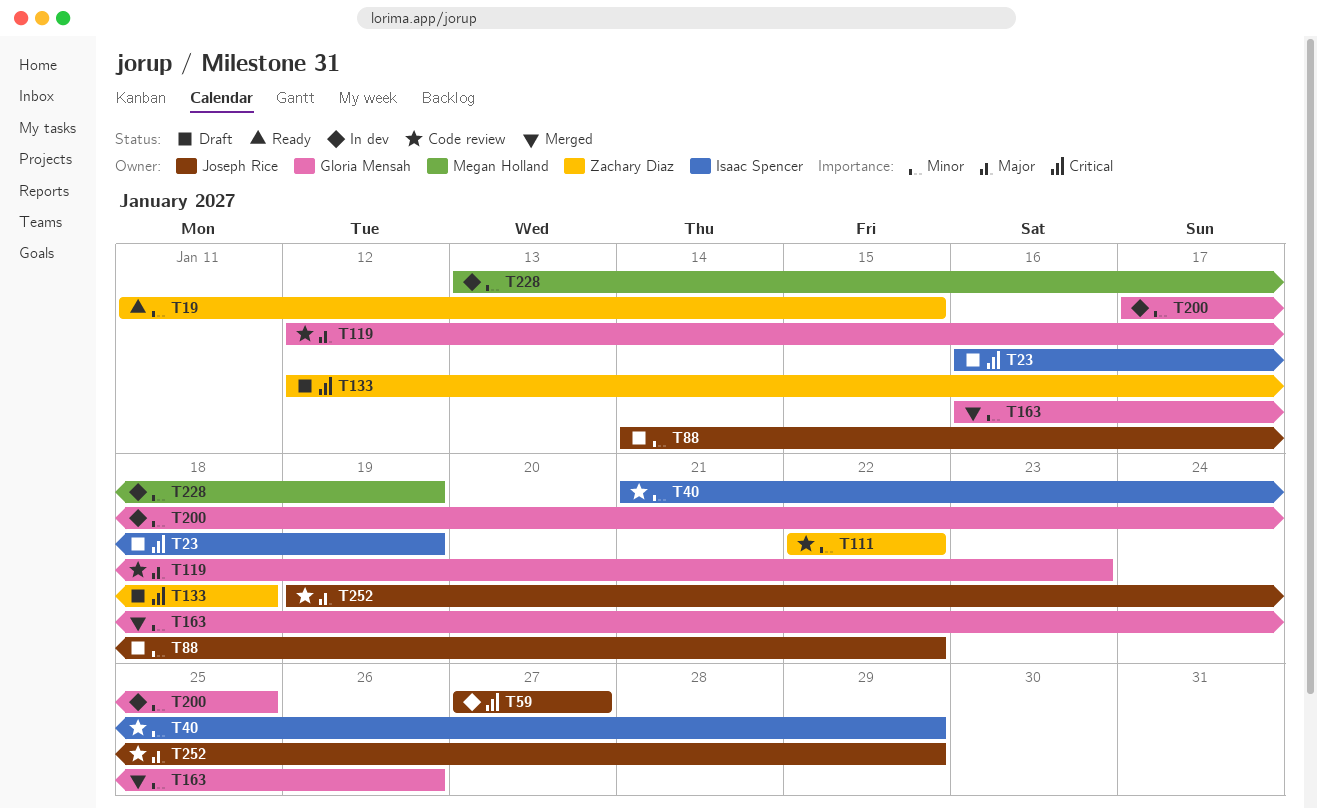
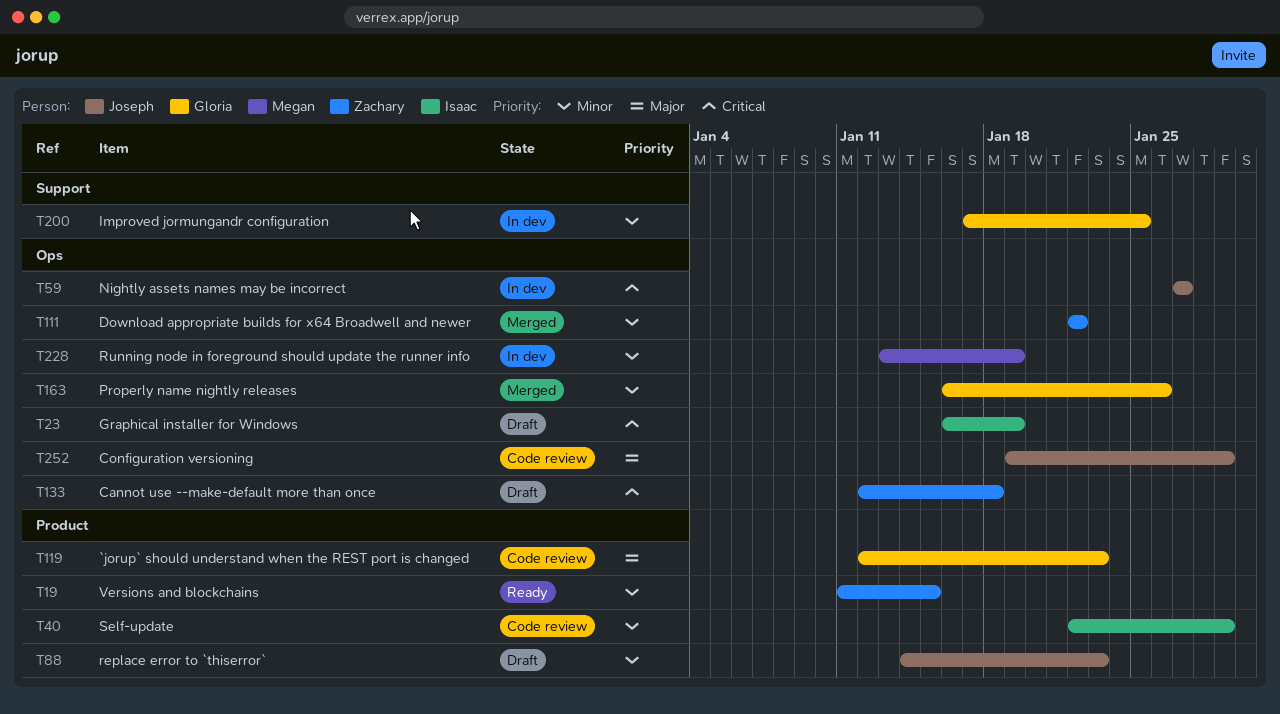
T40, start: Jan 21 -> Jan 22
T88, due: Jan 22 -> Jan 23
T111, status: Code review -> Merged

